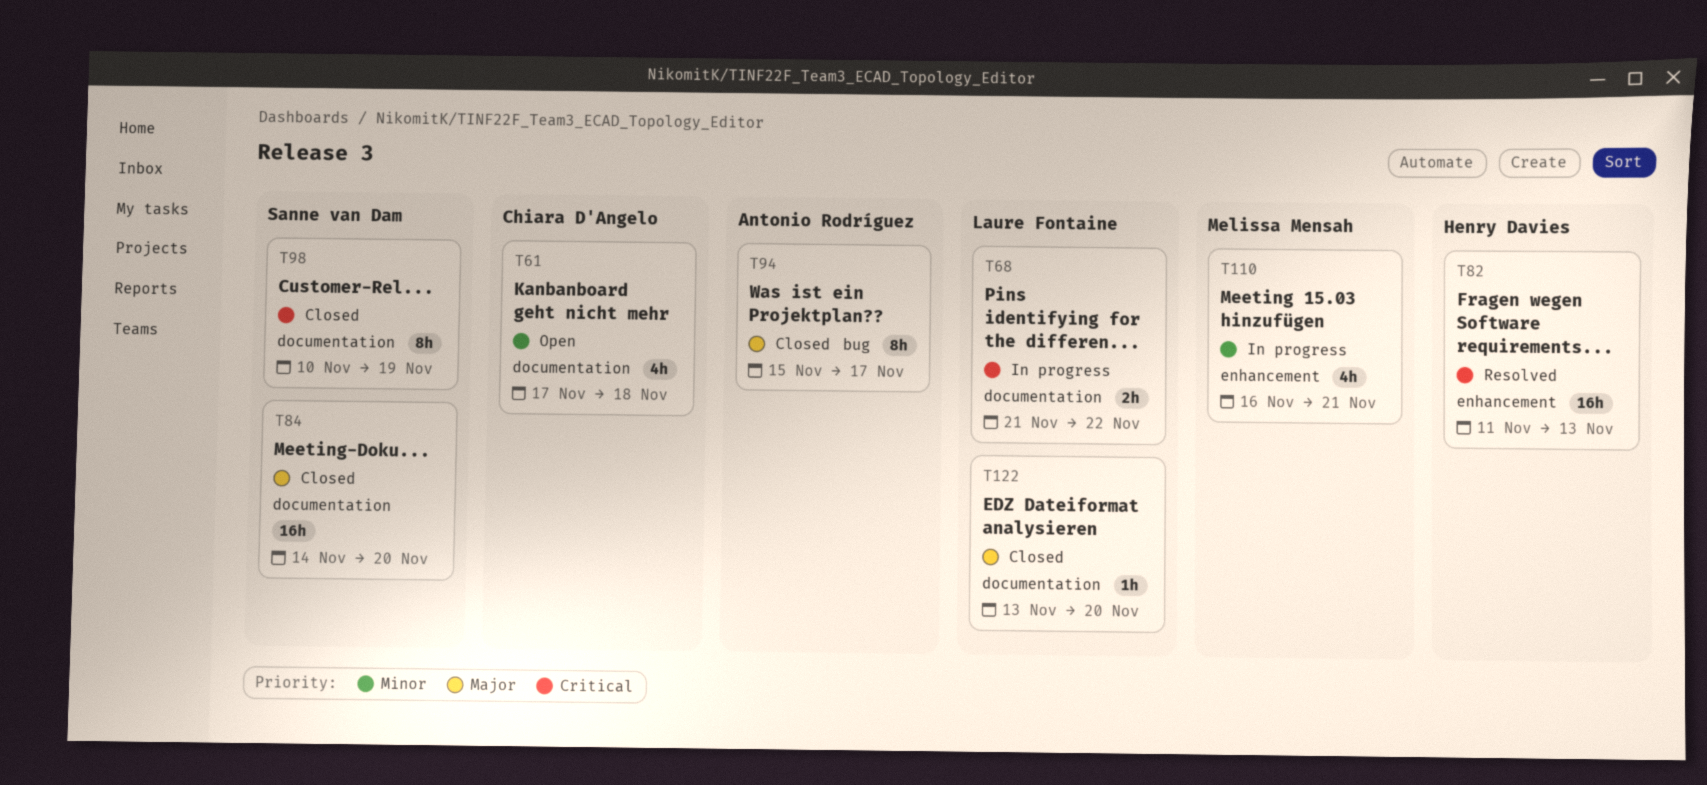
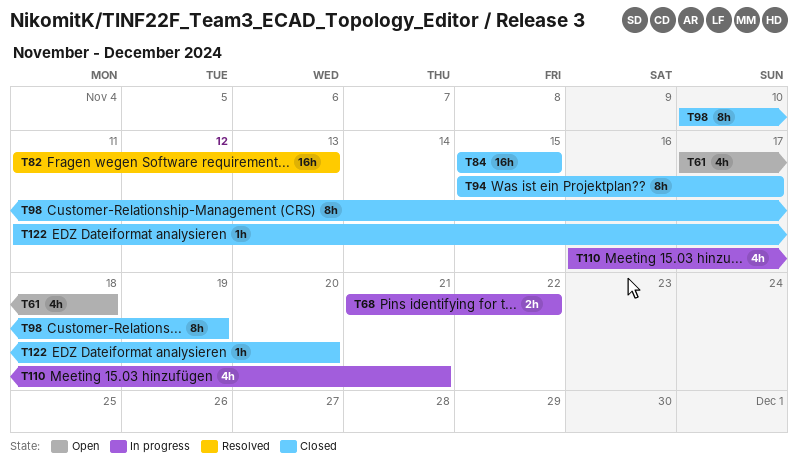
T84, start: Nov 14 -> Nov 15
T84, due: Nov 20 -> Nov 15
T122, start: Nov 13 -> Nov 11

